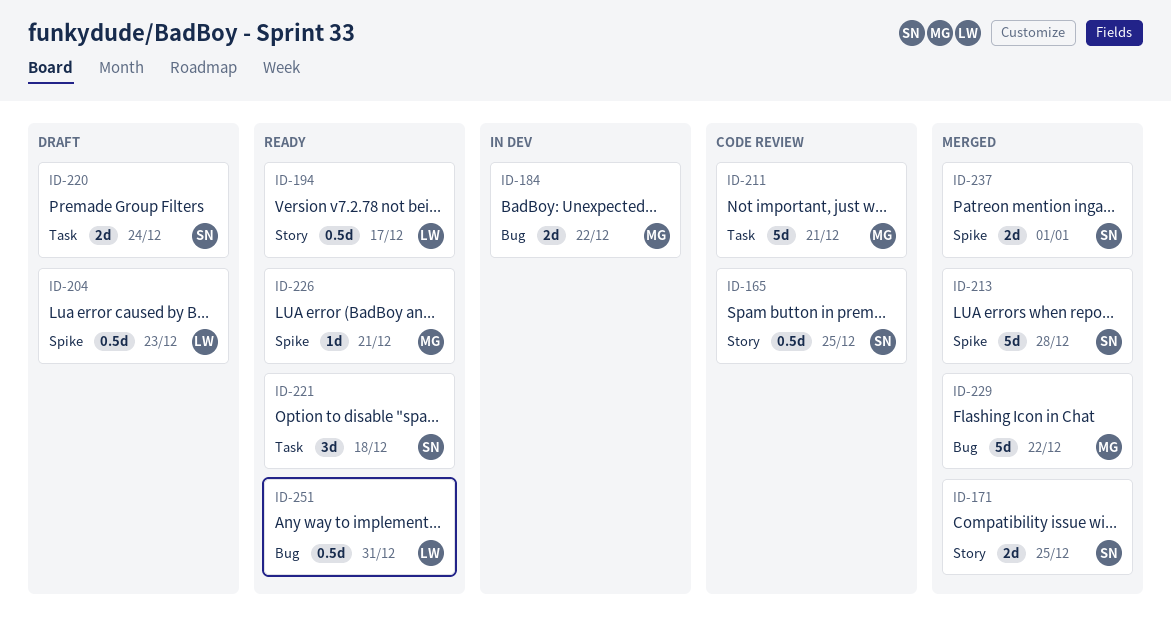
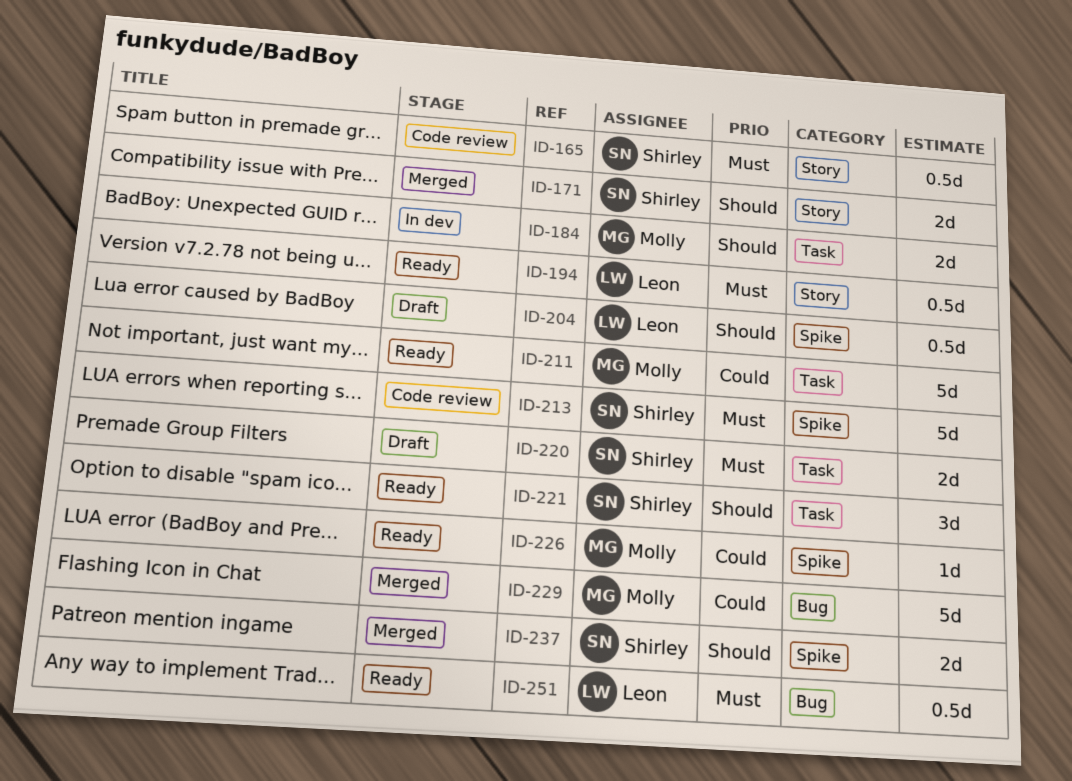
ID-184, label: Bug -> Task
ID-211, status: Code review -> Ready
ID-213, status: Merged -> Code review

